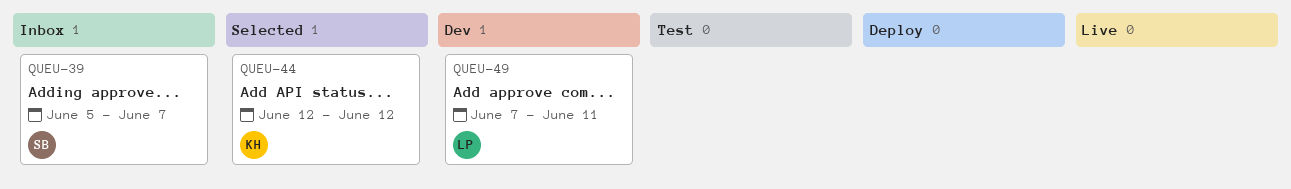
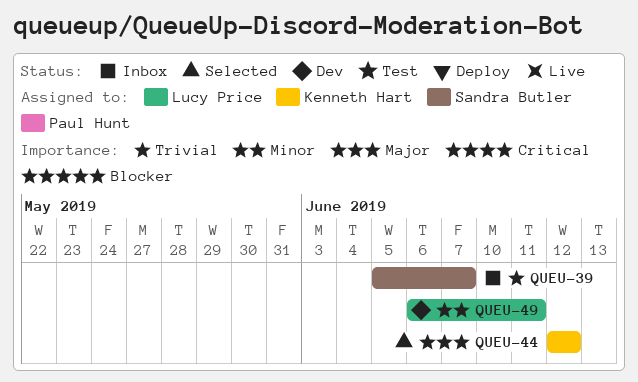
QUEU-49, start: Jun 7 -> Jun 6

